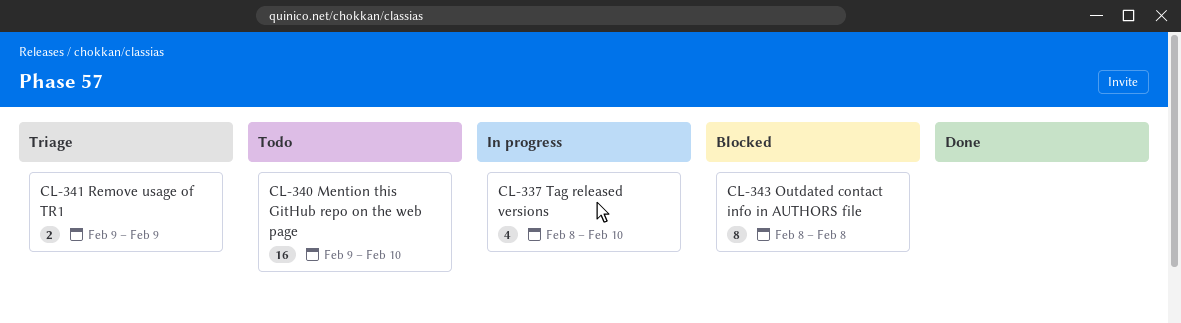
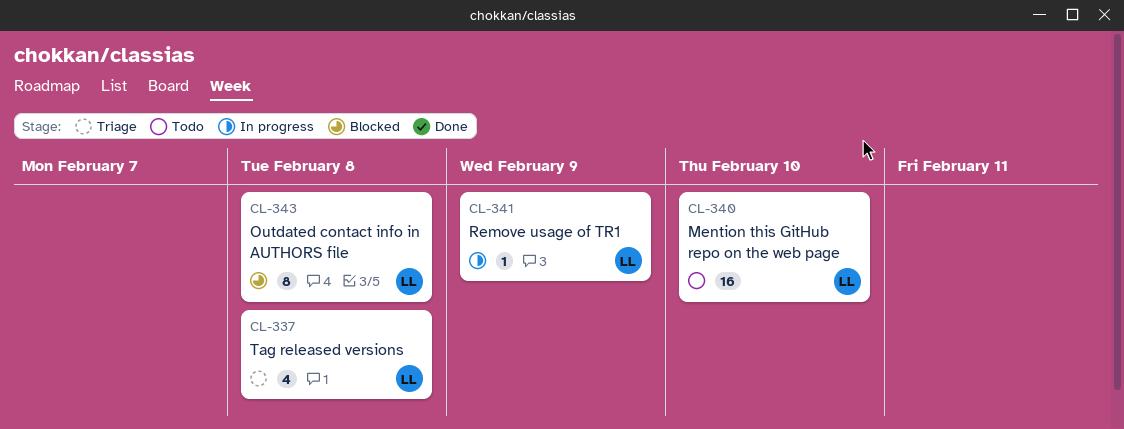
CL-337, status: In progress -> Triage
CL-337, due: Feb 10 -> Feb 8
CL-341, status: Triage -> In progress
CL-341, estimate: 2 -> 1

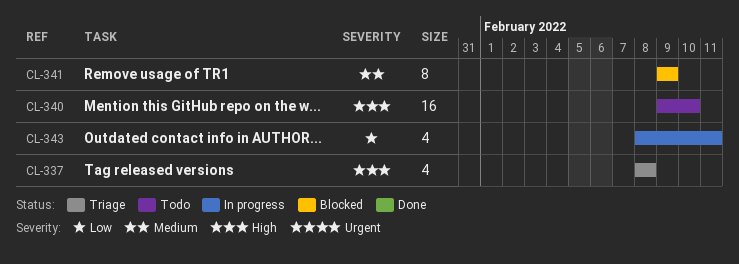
CL-341, status: In progress -> Blocked
CL-341, estimate: 1 -> 8
CL-343, status: Blocked -> In progress
CL-343, estimate: 8 -> 4
CL-343, due: Feb 8 -> Feb 11

